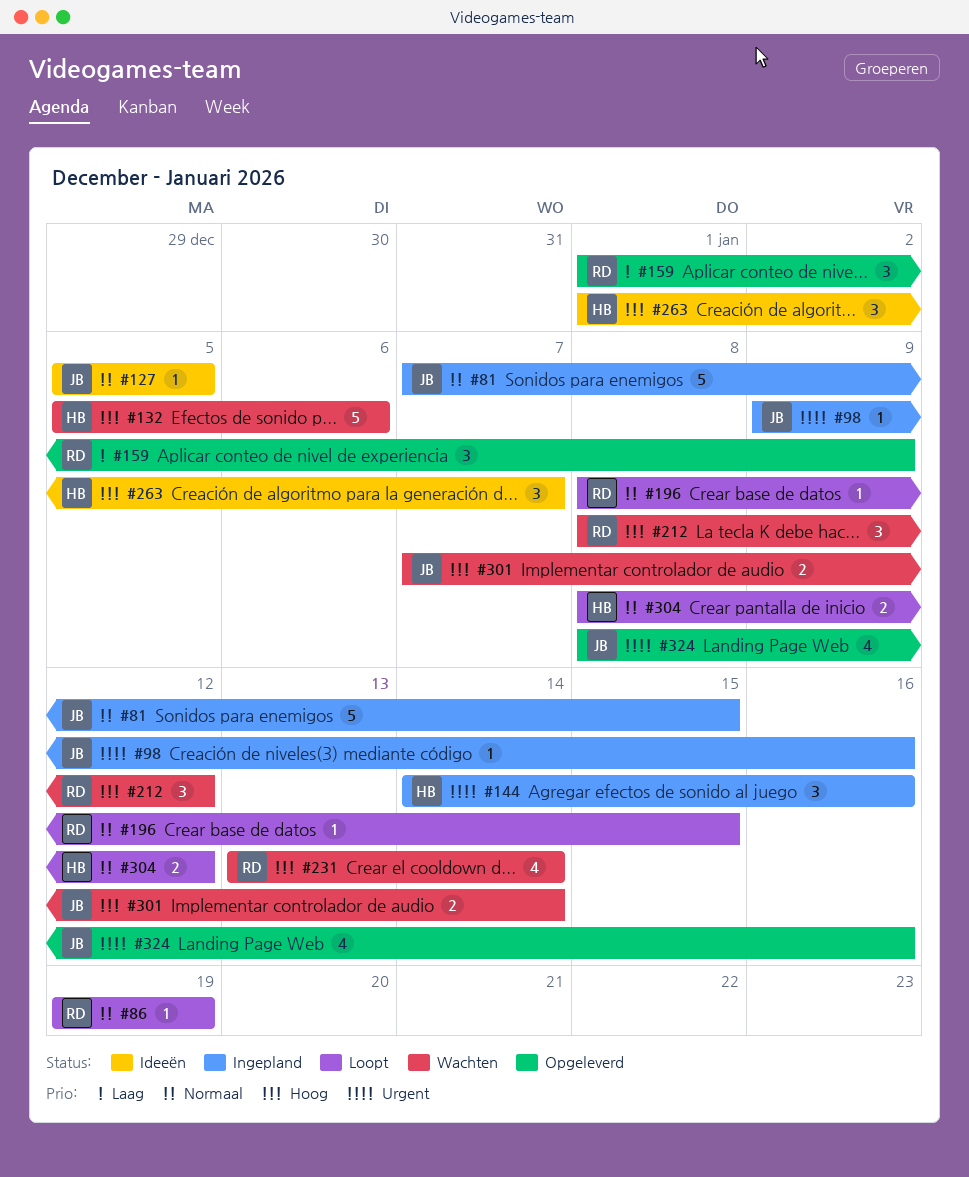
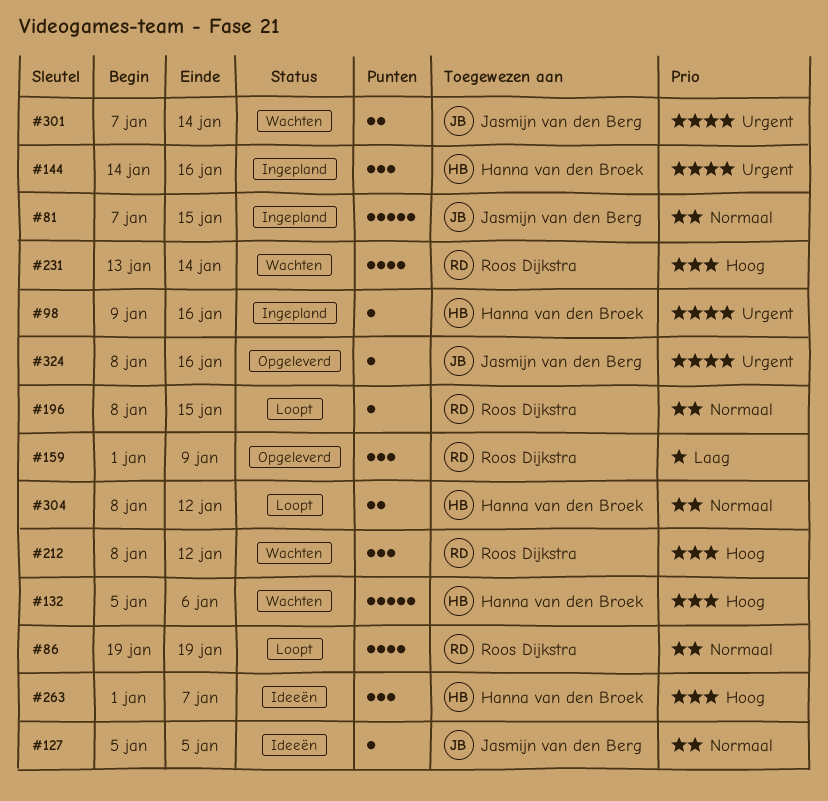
#86, estimate: 1 -> 4
#98, owner: Jasmijn van den Berg -> Hanna van den Broek
#301, priority: Hoog -> Urgent
#324, estimate: 4 -> 1

